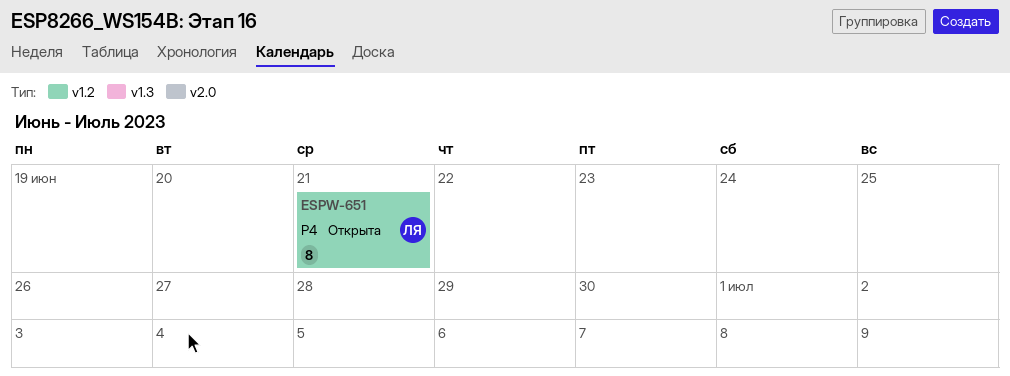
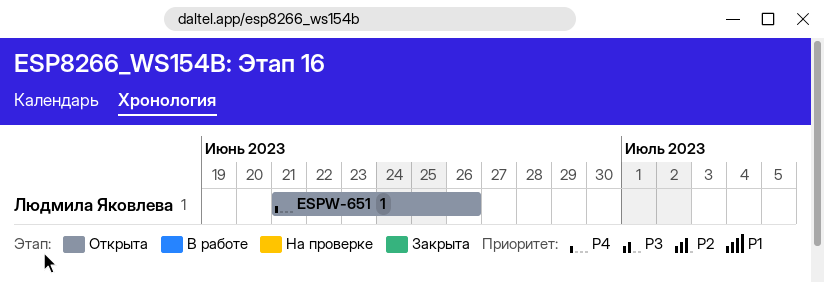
ESPW-651, estimate: 8 -> 1
ESPW-651, due: Jun 21 -> Jun 26

